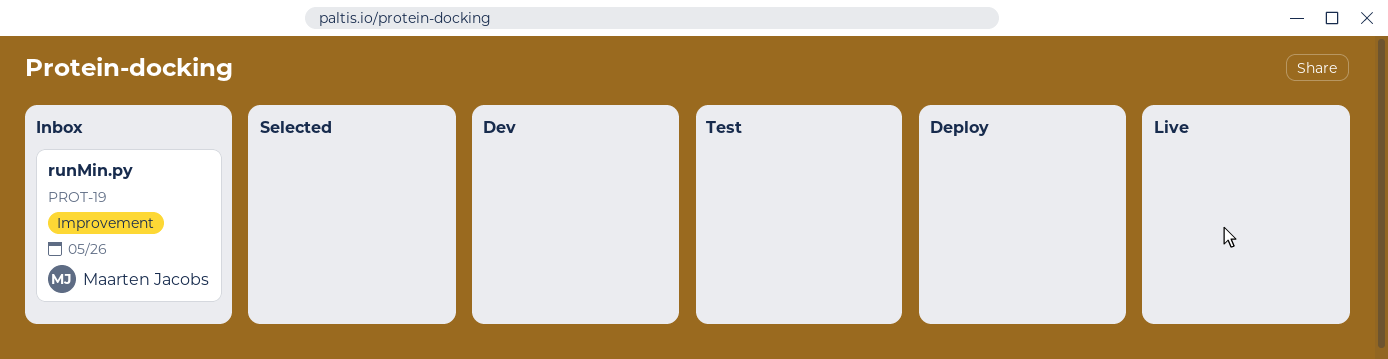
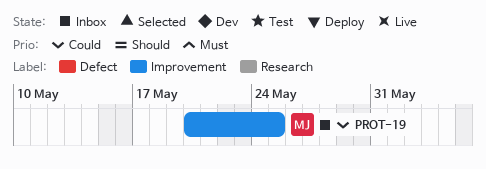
PROT-19, due: May 26 -> May 25

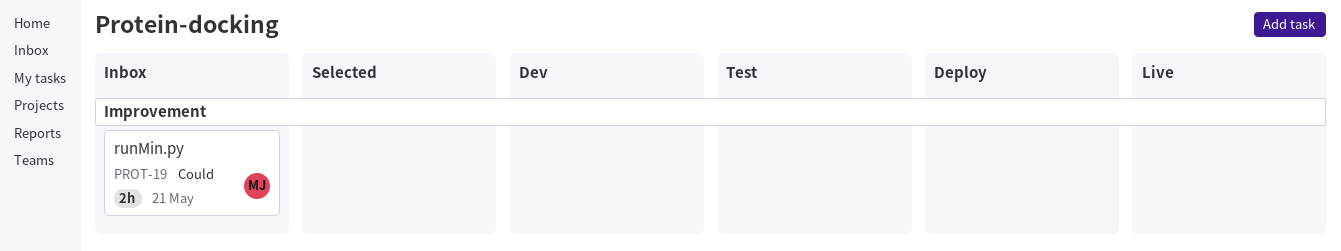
PROT-19, due: May 25 -> May 21

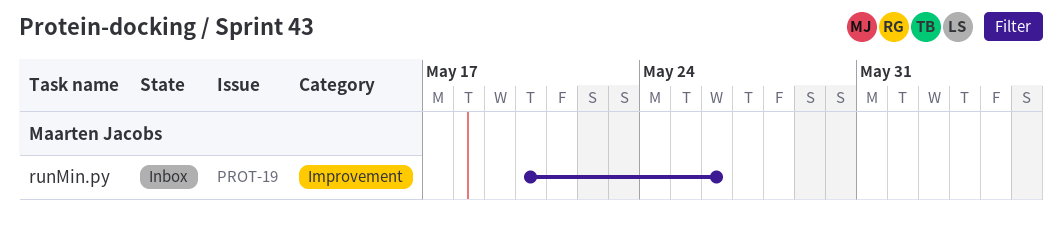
PROT-19, due: May 21 -> May 26

